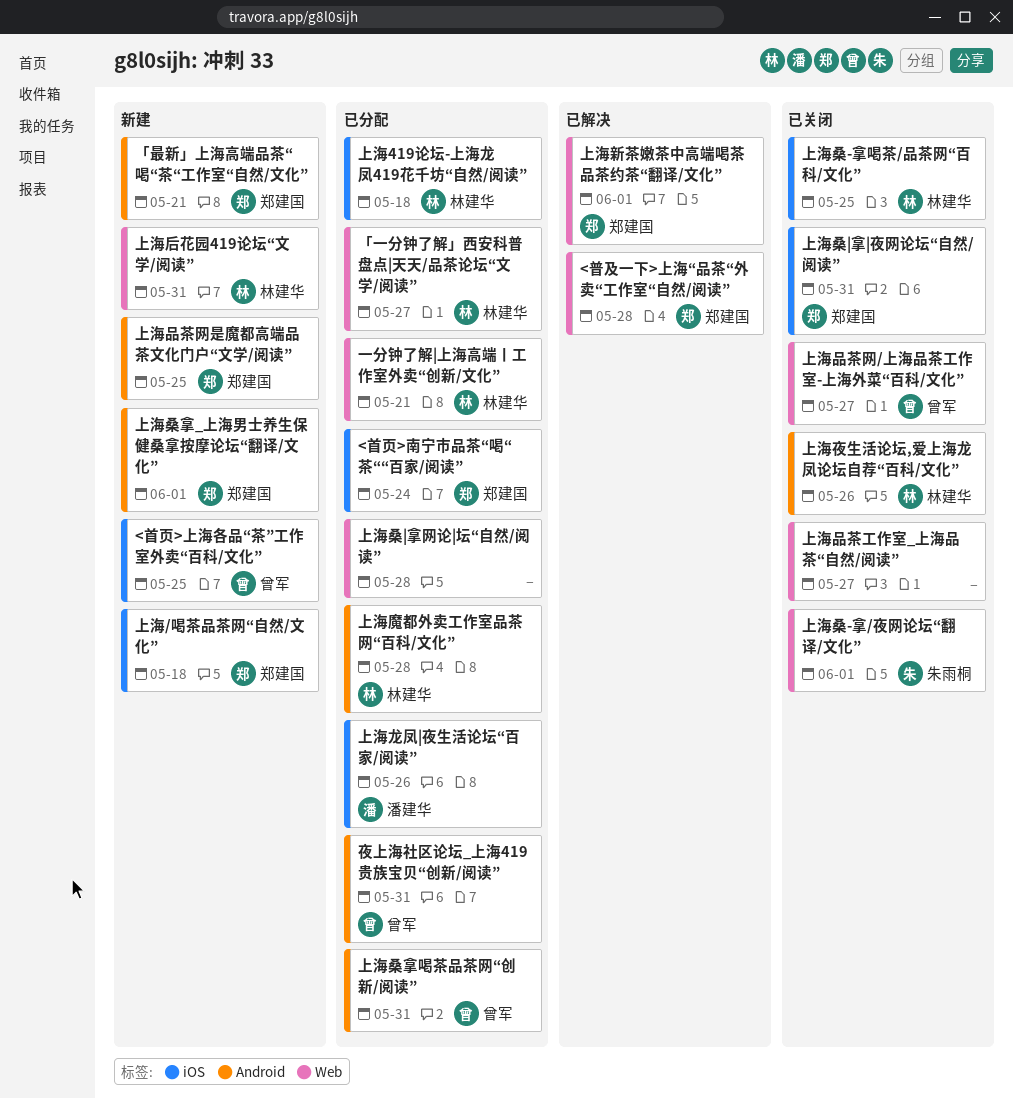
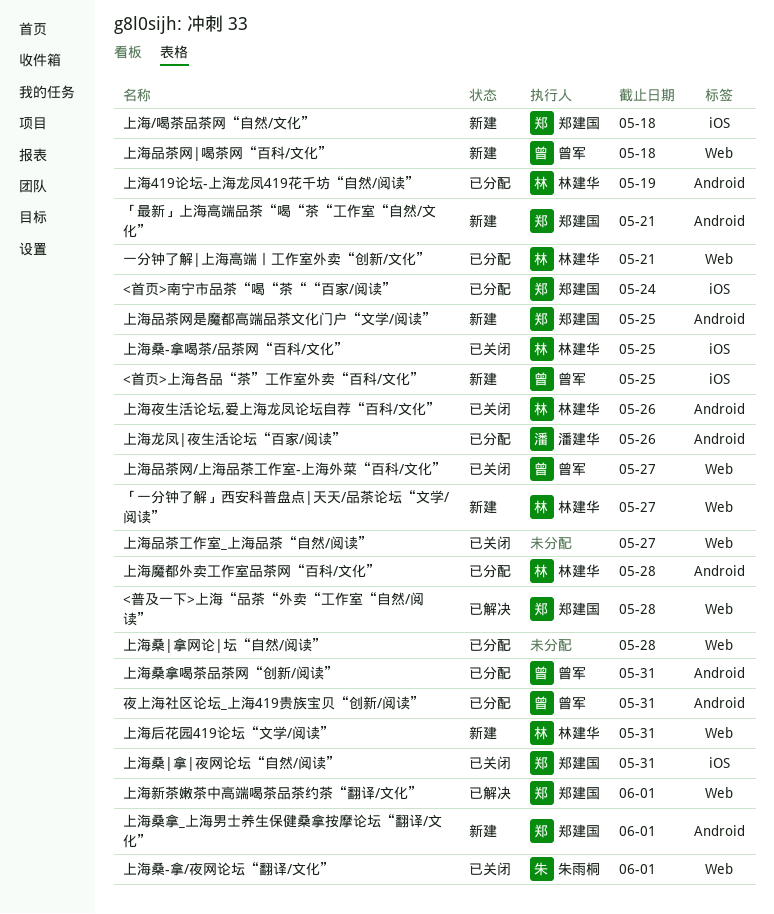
「一分钟了解」西安科普盘点|天天/品茶论坛“文学/阅读”, status: 已分配 -> 新建
上海419论坛-上海龙凤419花千坊“自然/阅读”, label: iOS -> Android
上海419论坛-上海龙凤419花千坊“自然/阅读”, due: May 18 -> May 19
上海品茶网|喝茶网“百科/文化”: none -> present
上海龙凤|夜生活论坛“百家/阅读”, label: iOS -> Android

